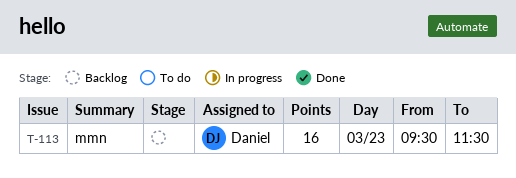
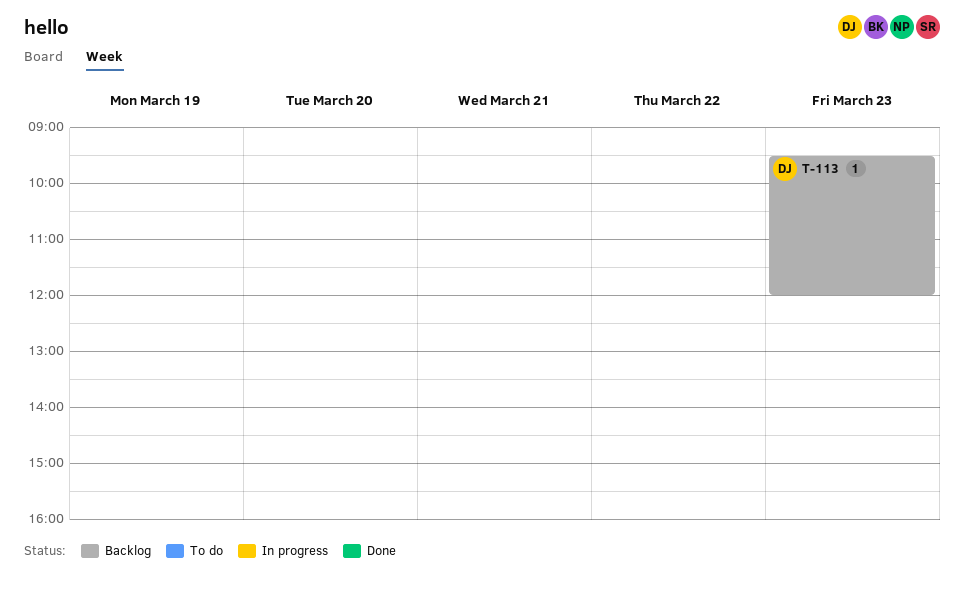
T-113, estimate: 16 -> 1
T-113, ends: 11:30 -> 12:00

